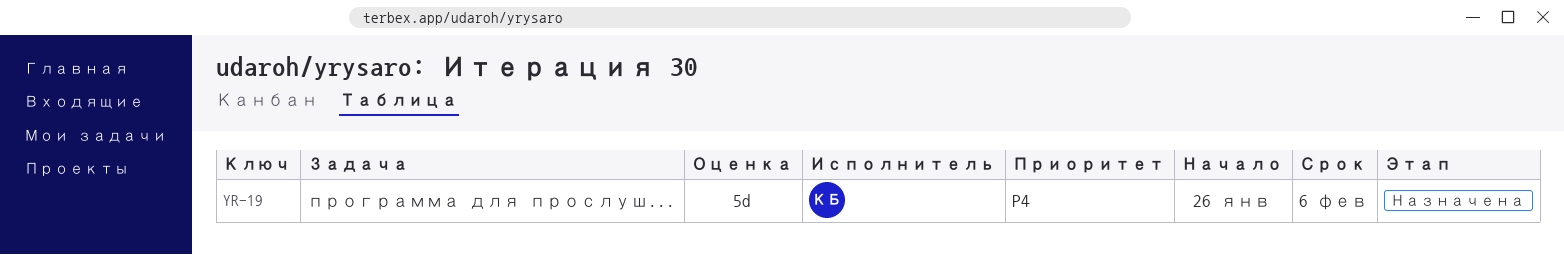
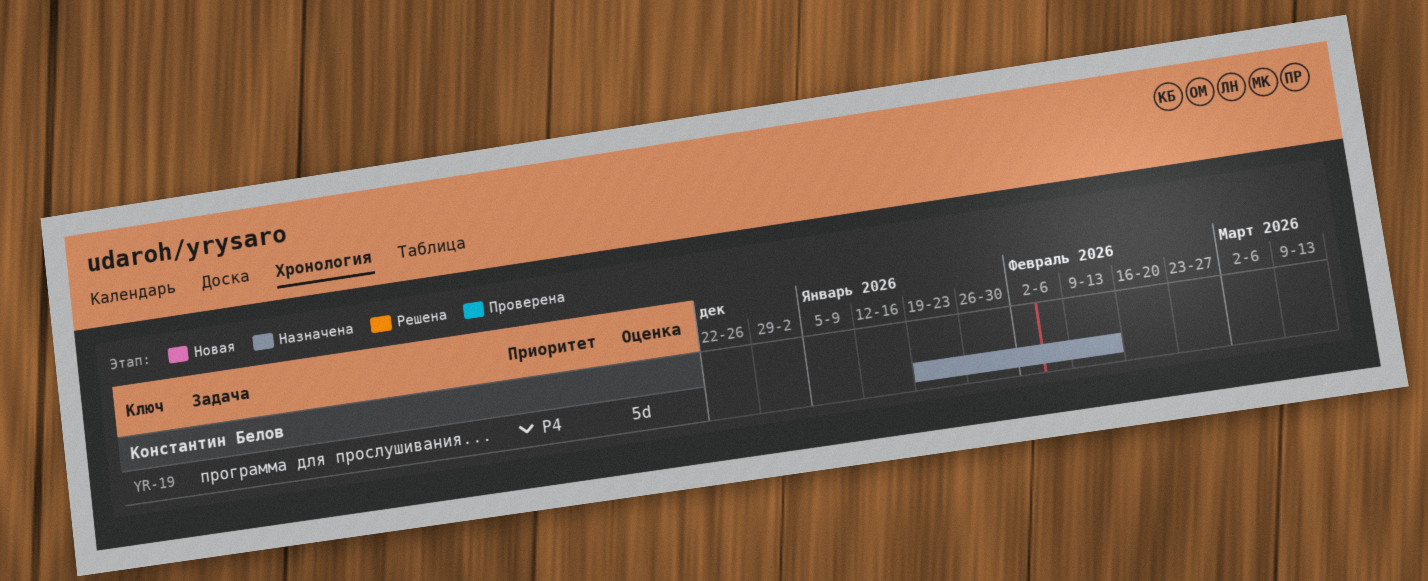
YR-19, start: Jan 26 -> Jan 19
YR-19, due: Feb 6 -> Feb 13

